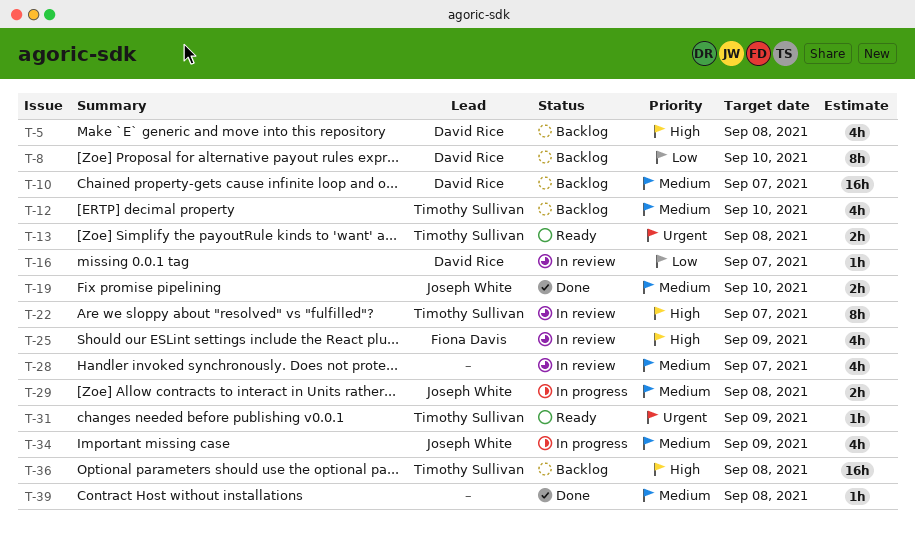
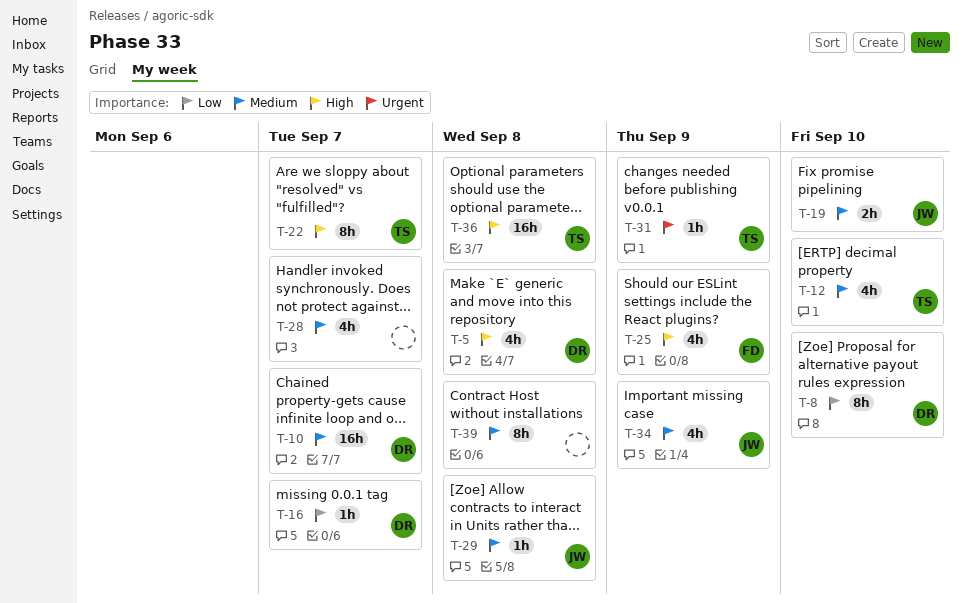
T-13: present -> none
T-29, estimate: 2h -> 1h
T-39, estimate: 1h -> 8h

